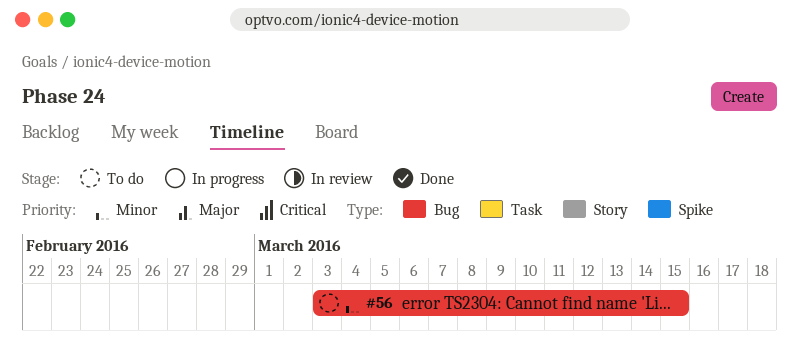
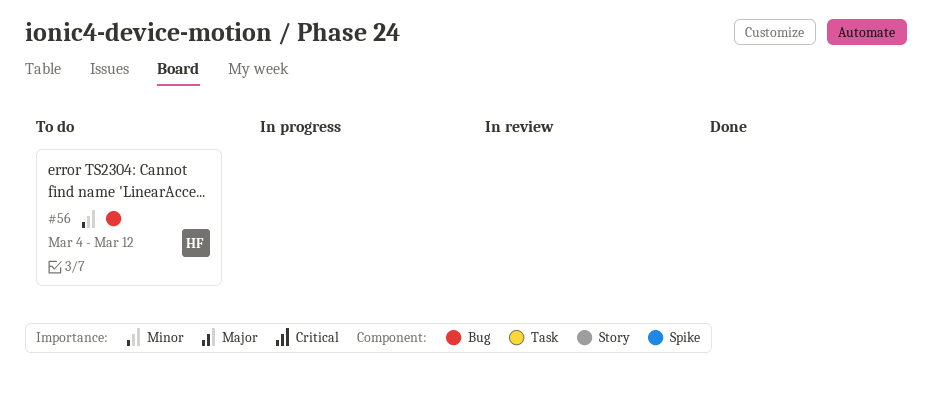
#56, start: Mar 3 -> Mar 4
#56, due: Mar 15 -> Mar 12

